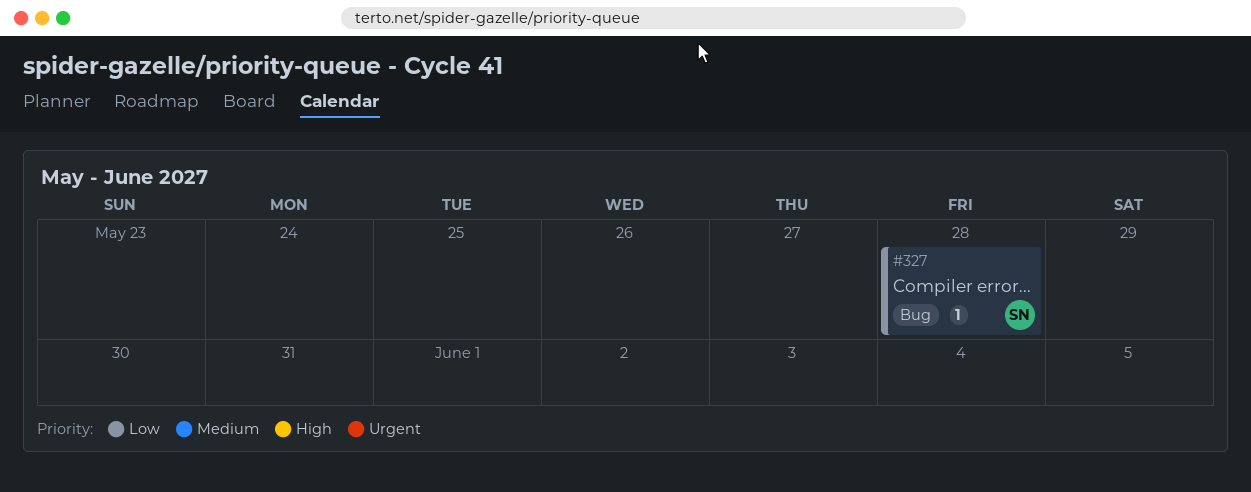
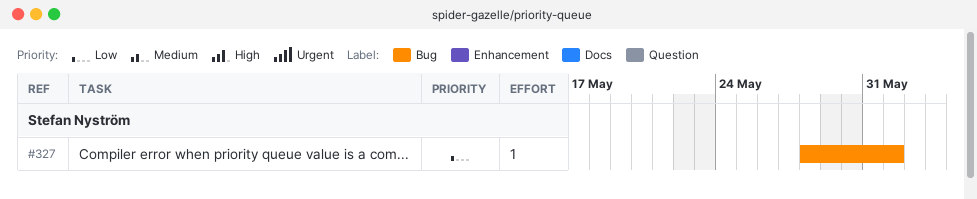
#327, due: May 28 -> Jun 1

